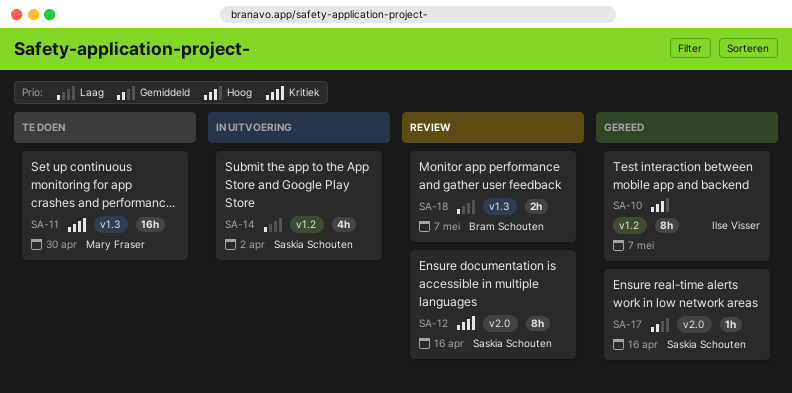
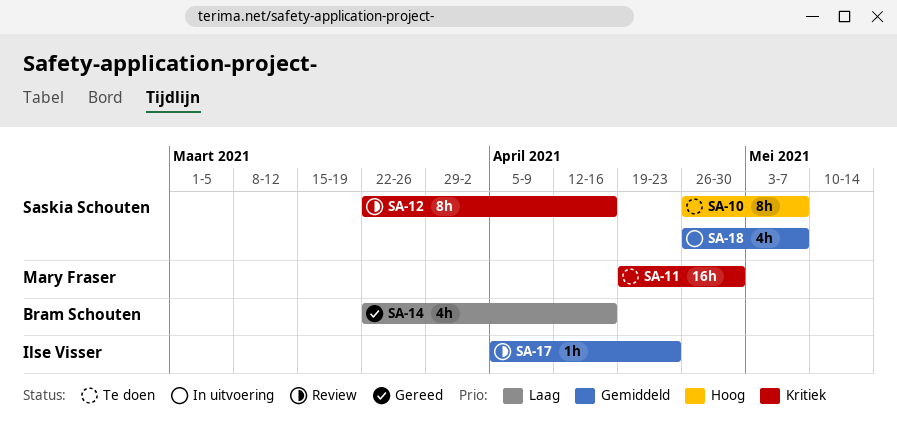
SA-10, status: Gereed -> Te doen
SA-10, owner: Ilse Visser -> Saskia Schouten
SA-14, status: In uitvoering -> Gereed
SA-14, owner: Saskia Schouten -> Bram Schouten
SA-14, due: Apr 2 -> Apr 16
SA-17, status: Gereed -> Review
SA-17, owner: Saskia Schouten -> Ilse Visser
SA-17, due: Apr 16 -> Apr 23
SA-18, status: Review -> In uitvoering
SA-18, owner: Bram Schouten -> Saskia Schouten
SA-18, priority: Laag -> Gemiddeld
SA-18, estimate: 2h -> 4h

